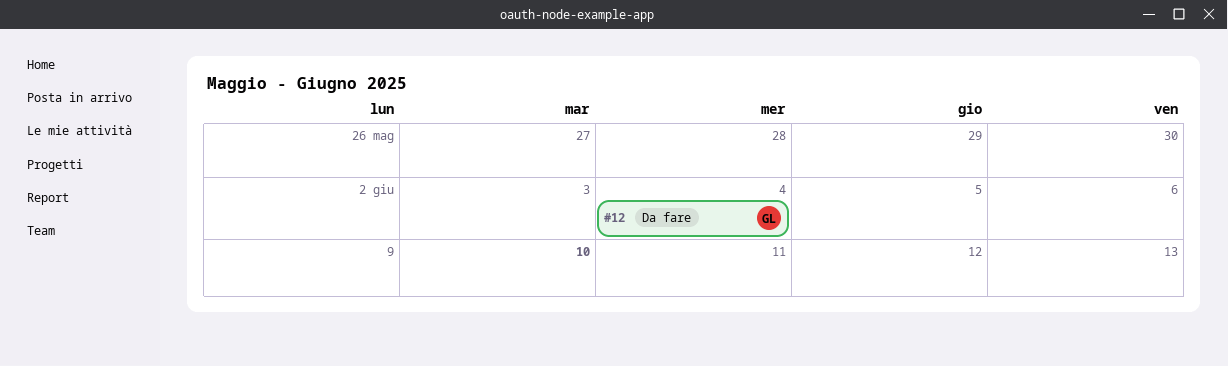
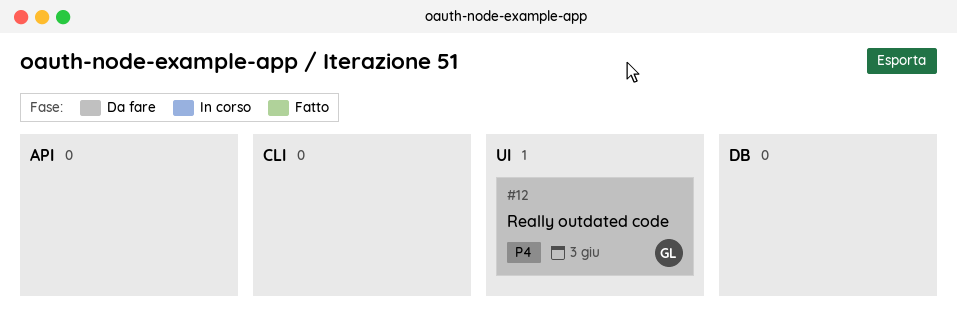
#12, due: Jun 4 -> Jun 3

